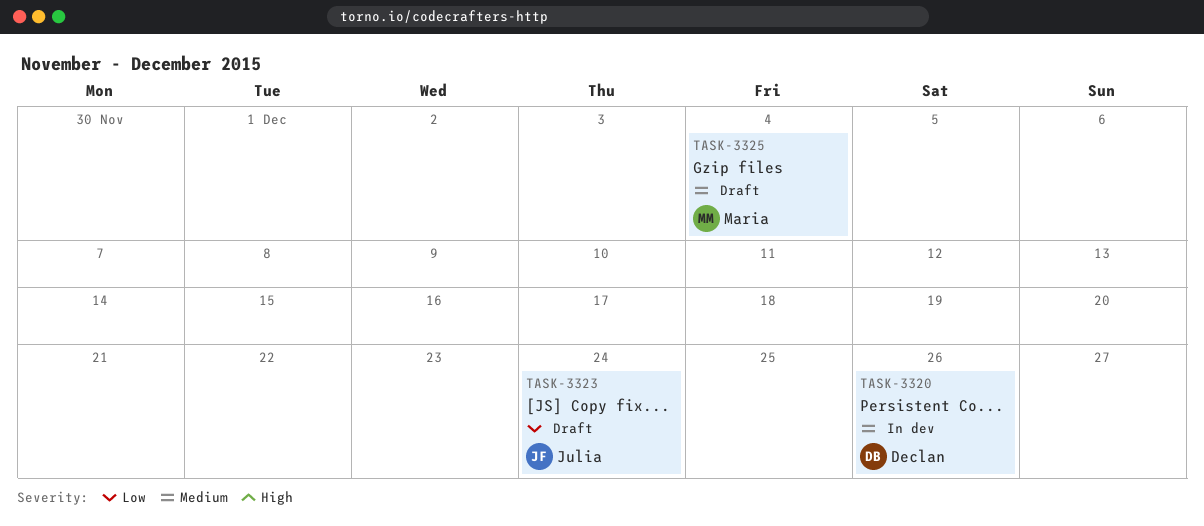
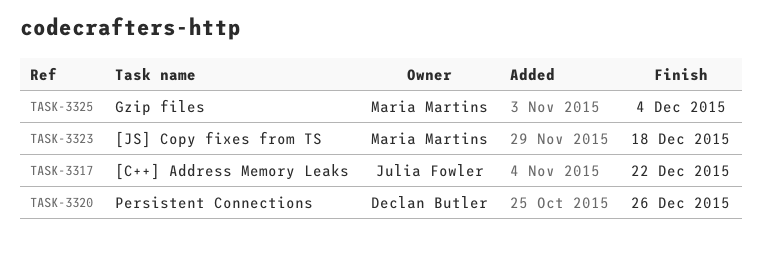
TASK-3317: none -> present
TASK-3323, owner: Julia Fowler -> Maria Martins
TASK-3323, due: Dec 24 -> Dec 18

